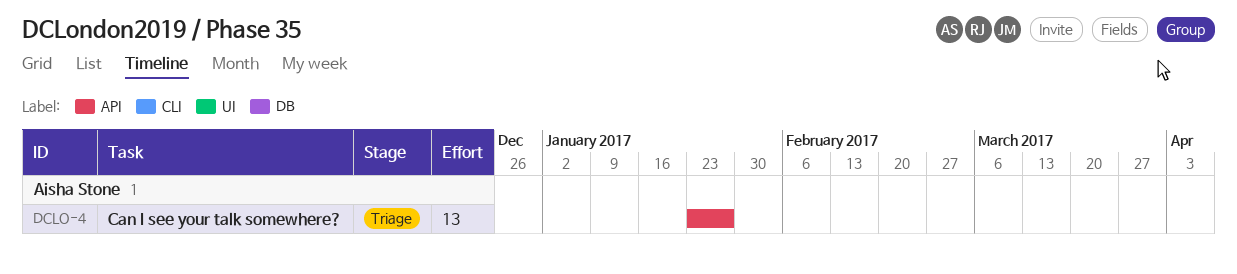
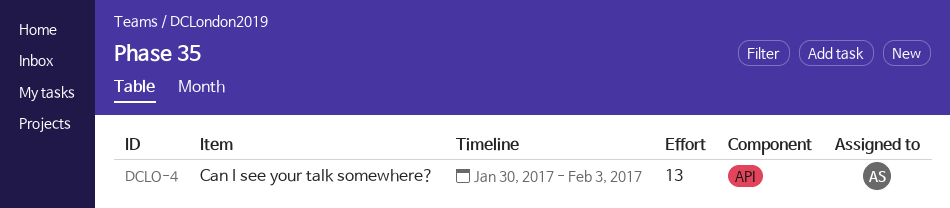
DCLO-4, start: Jan 23 -> Jan 30
DCLO-4, due: Jan 27 -> Feb 3

